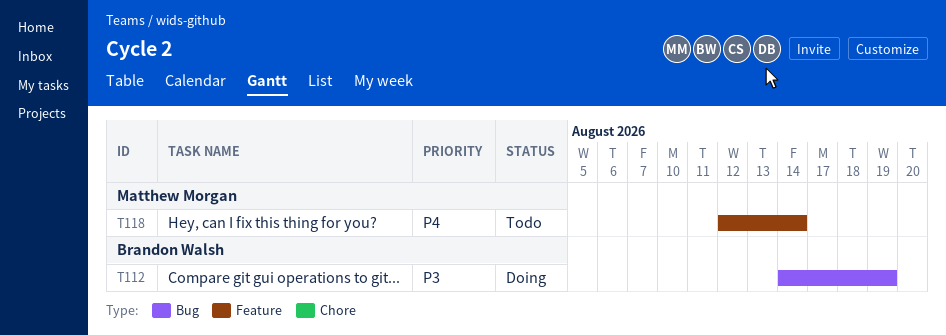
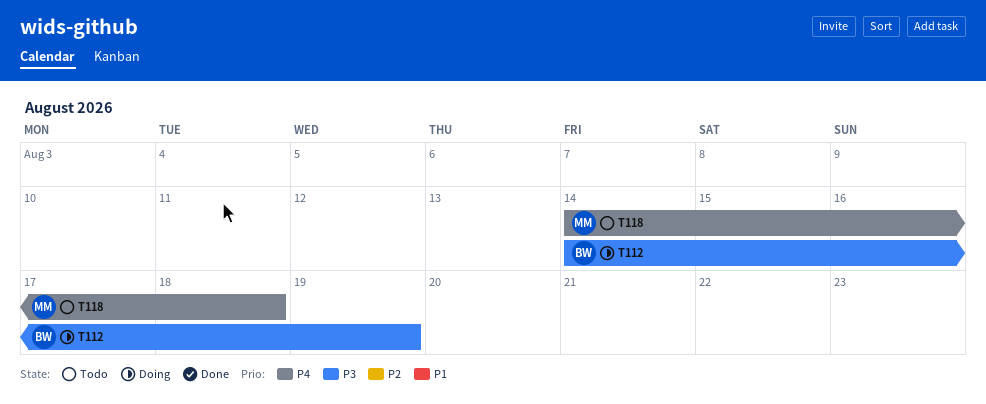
T118, start: Aug 12 -> Aug 14
T118, due: Aug 14 -> Aug 18

